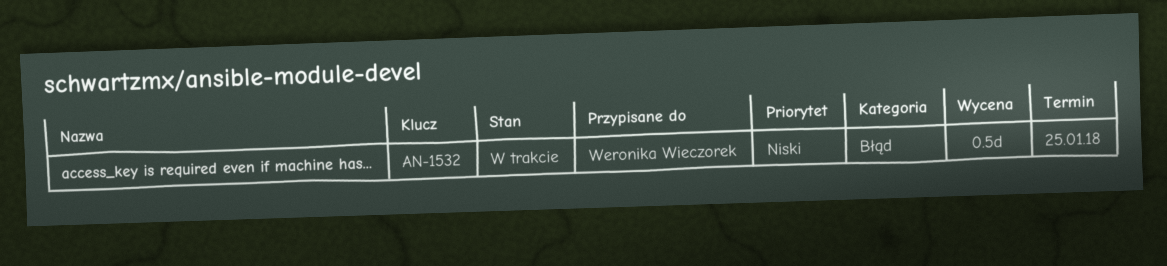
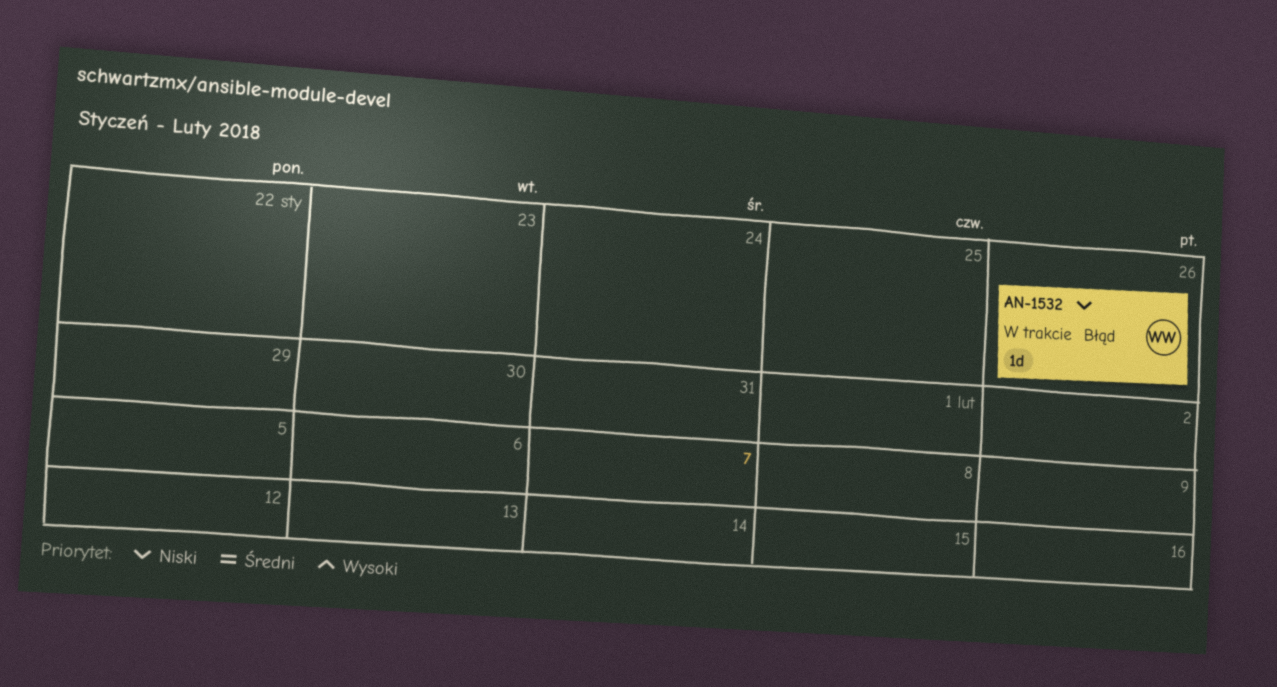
AN-1532, estimate: 0.5d -> 1d
AN-1532, due: Jan 25 -> Jan 26

